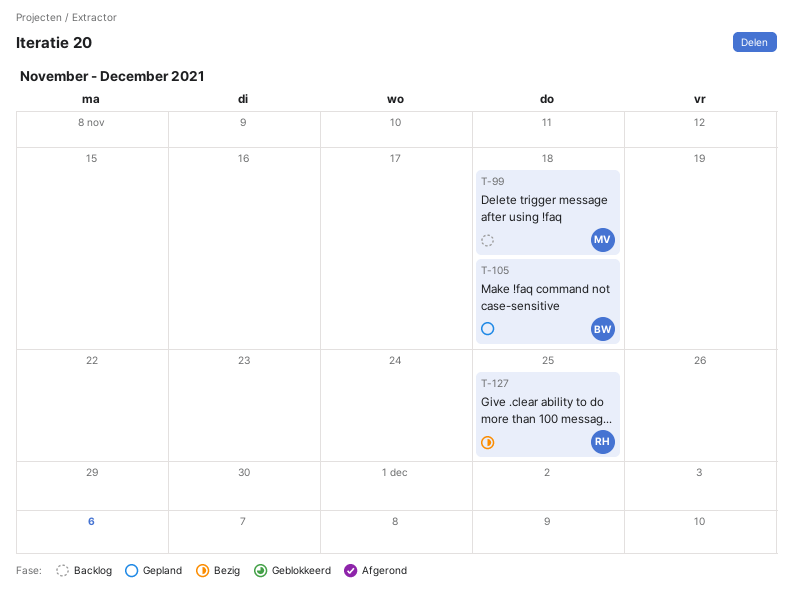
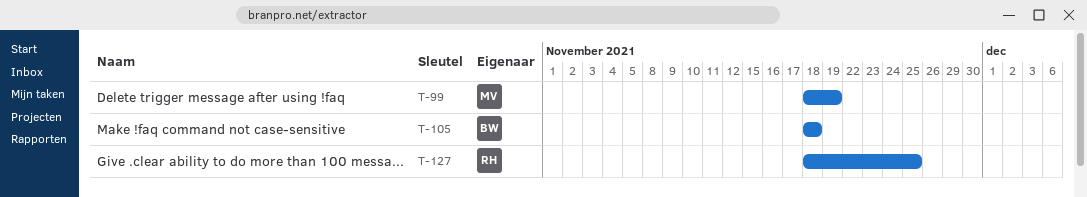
T-99, due: Nov 18 -> Nov 19

